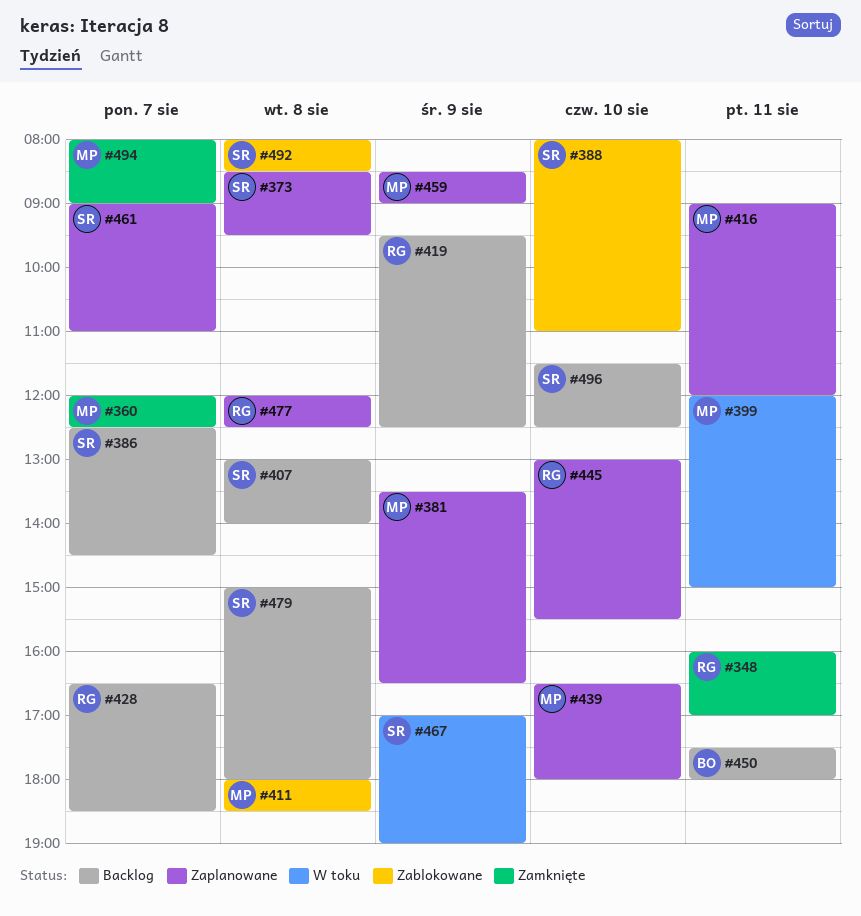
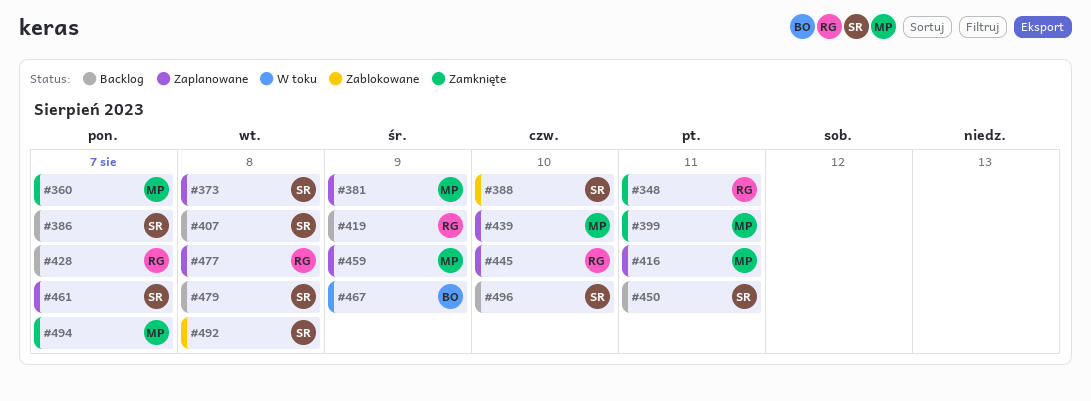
#399, status: W toku -> Zamknięte
#411: present -> none
#450, owner: BO -> SR
#467, owner: SR -> BO

